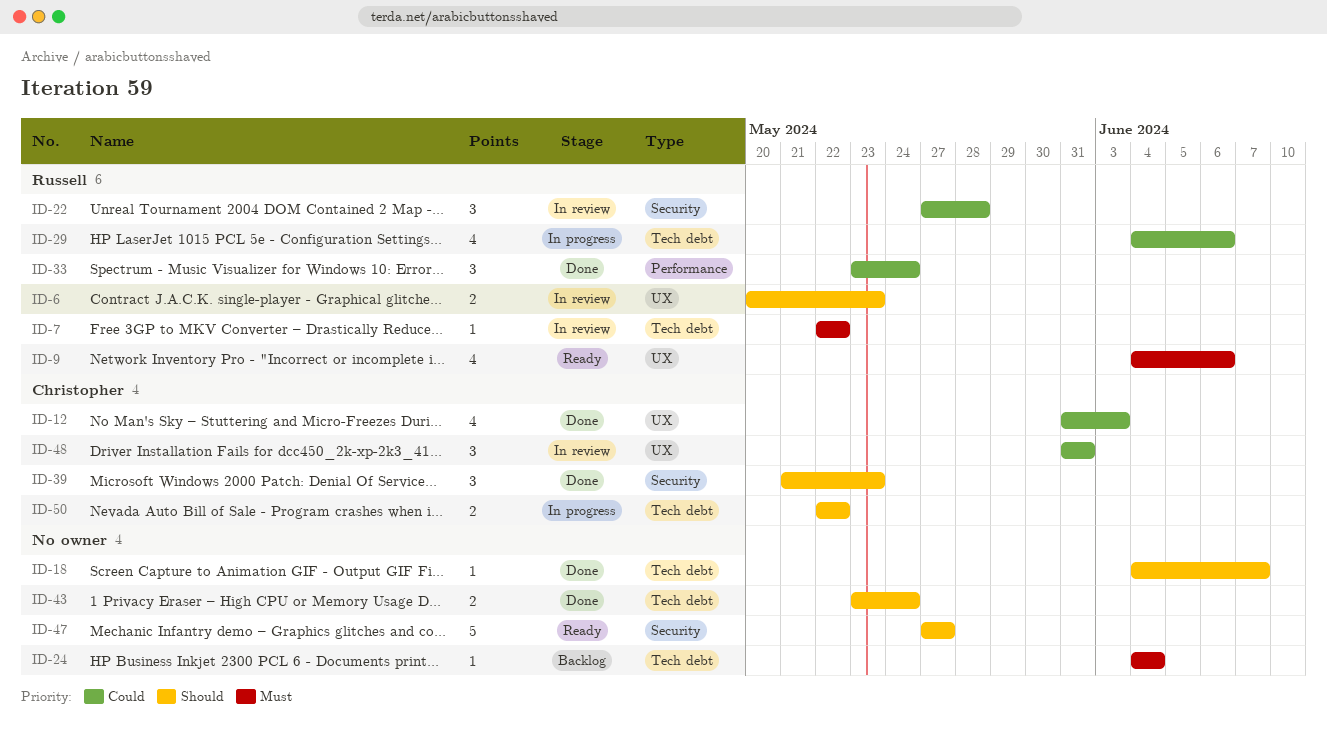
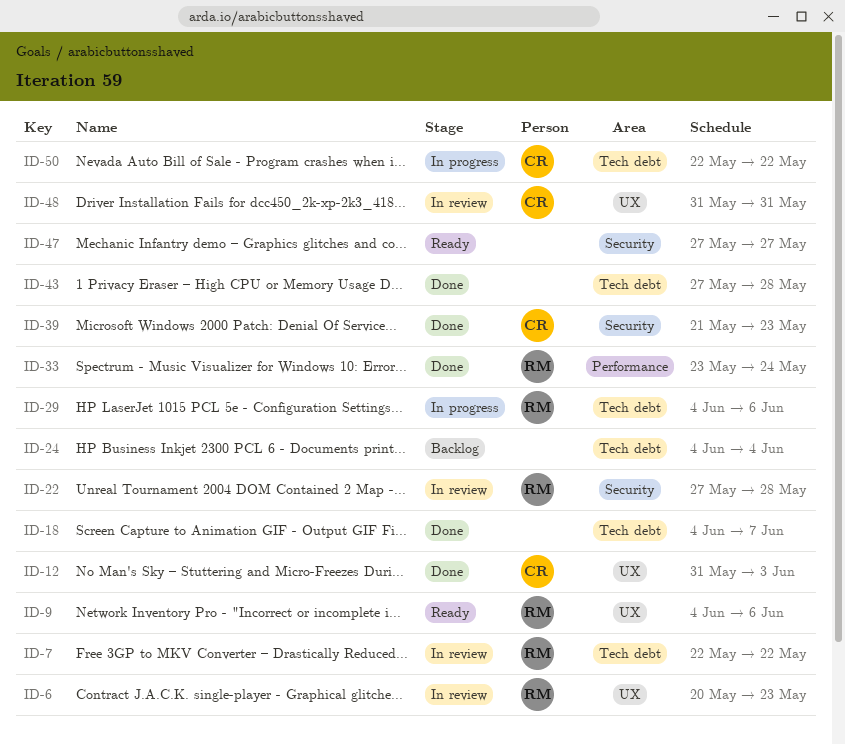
ID-43, start: May 23 -> May 27
ID-43, due: May 24 -> May 28

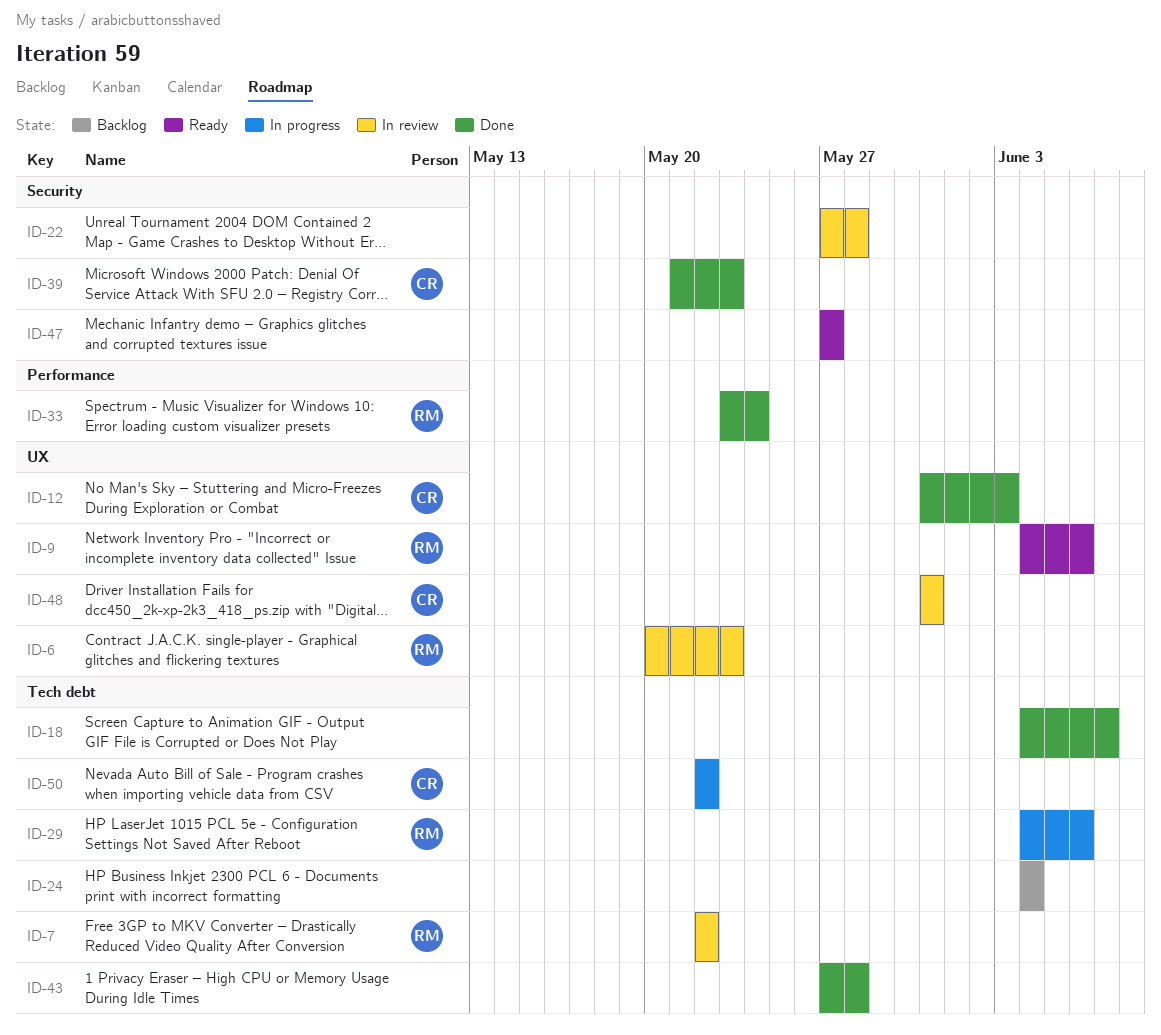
ID-22, owner: RM -> none

